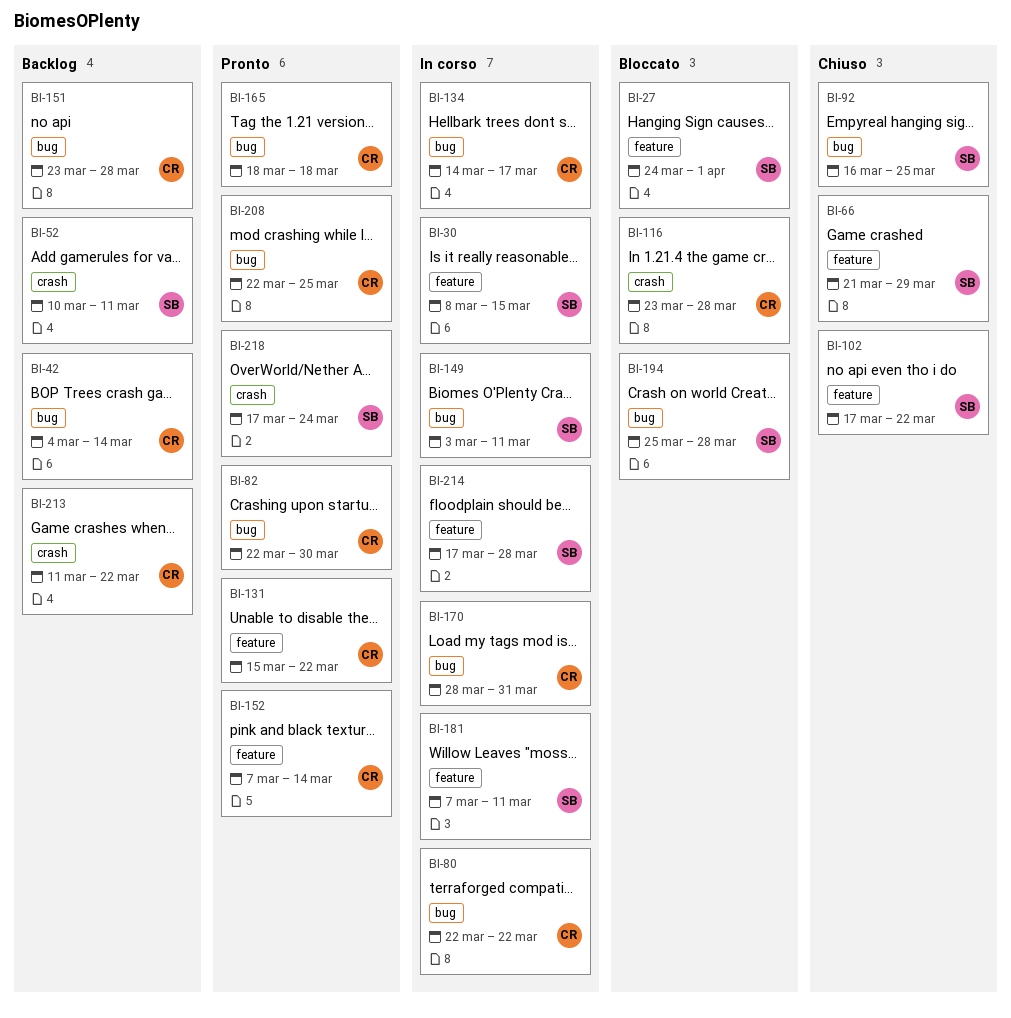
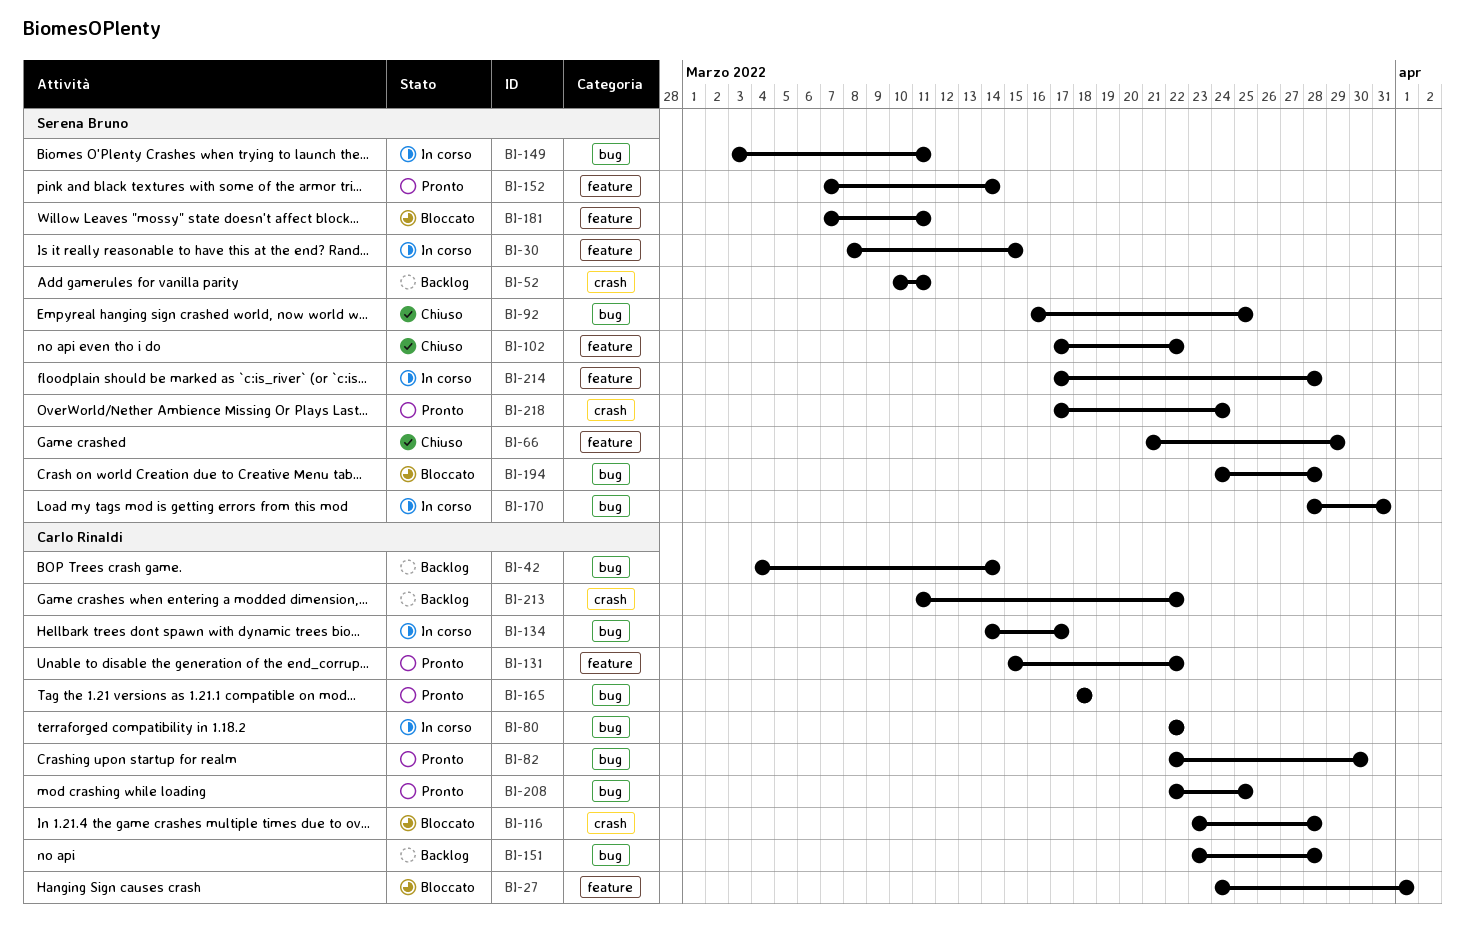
BI-27, owner: Serena Bruno -> Carlo Rinaldi
BI-152, owner: Carlo Rinaldi -> Serena Bruno
BI-170, owner: Carlo Rinaldi -> Serena Bruno
BI-181, status: In corso -> Bloccato
BI-194, start: Mar 25 -> Mar 24

